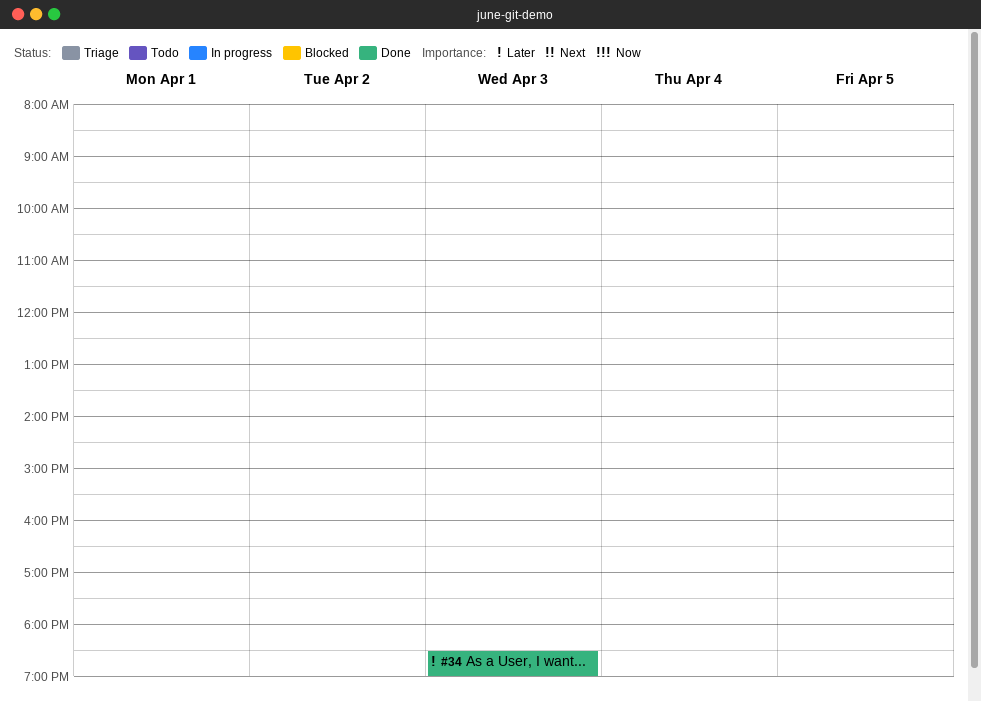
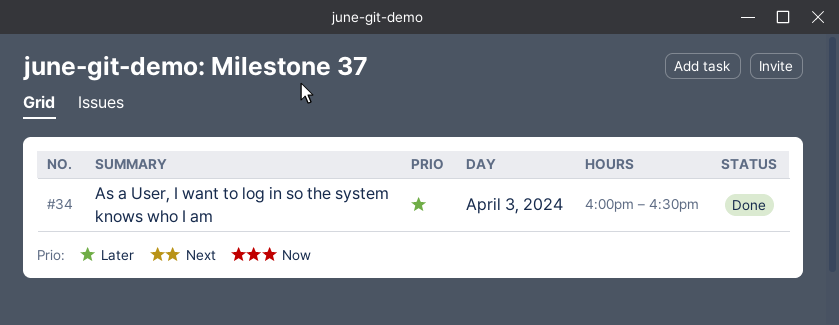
#34, begins: 18:30 -> 16:00
#34, ends: 19:00 -> 16:30

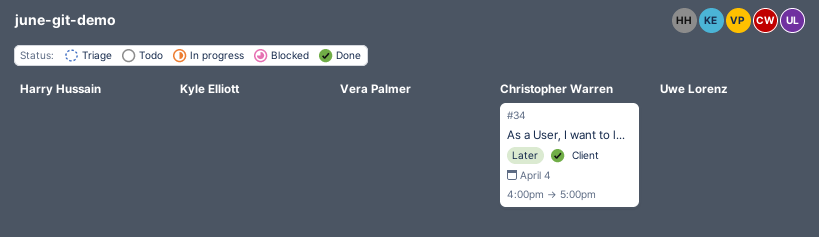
#34, day: Apr 3 -> Apr 4
#34, ends: 16:30 -> 17:00

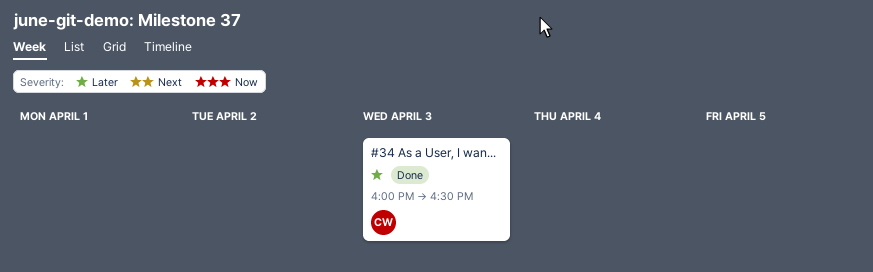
#34, day: Apr 4 -> Apr 3
#34, ends: 17:00 -> 16:30

